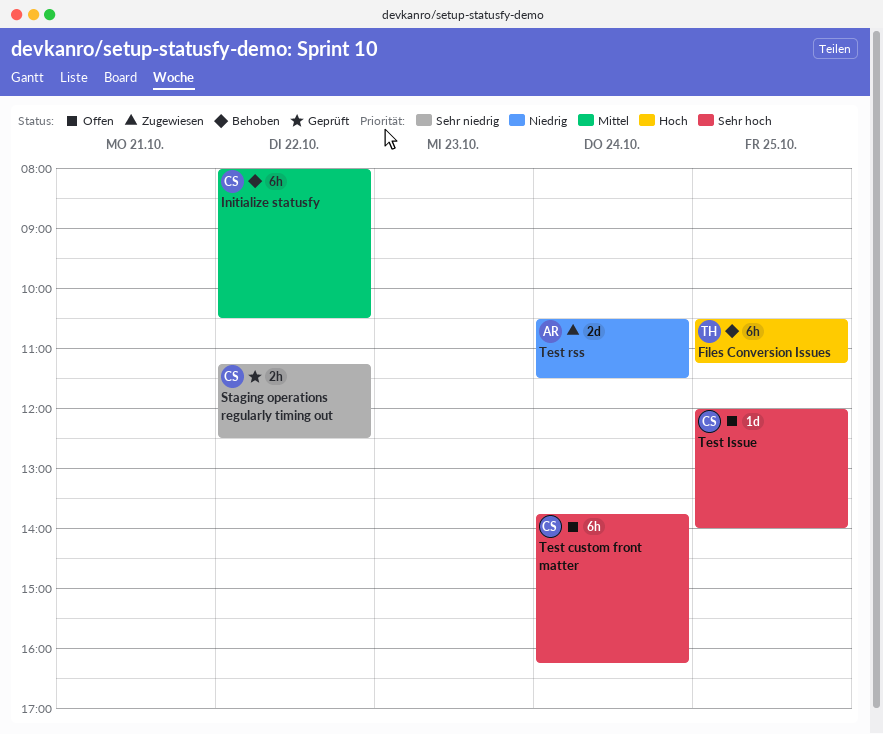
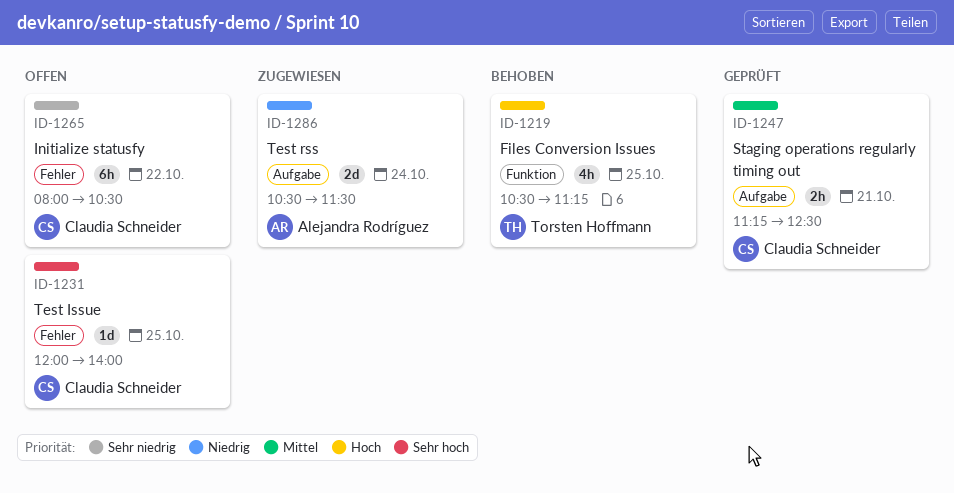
Files Conversion Issues, estimate: 6h -> 4h
Initialize statusfy, status: Behoben -> Offen
Initialize statusfy, priority: Mittel -> Sehr niedrig
Staging operations regularly timing out, priority: Sehr niedrig -> Mittel
Staging operations regularly timing out, day: Oct 22 -> Oct 21
Test custom front matter: present -> none

